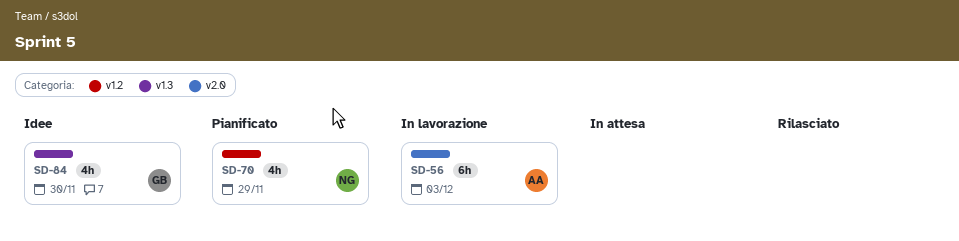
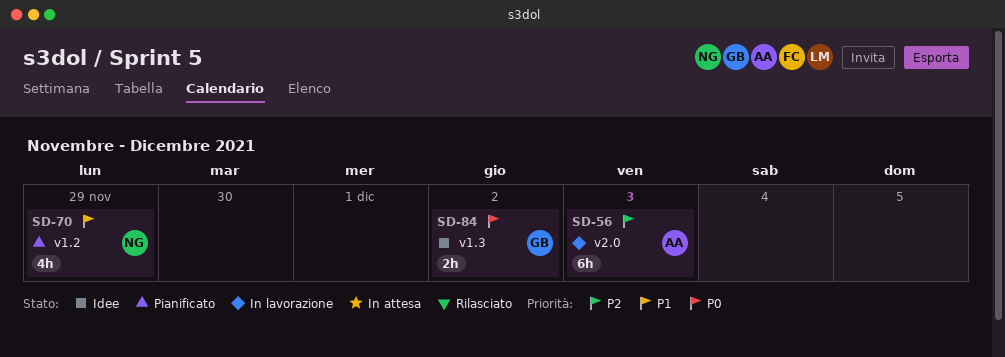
SD-84, estimate: 4h -> 2h
SD-84, due: Nov 30 -> Dec 2

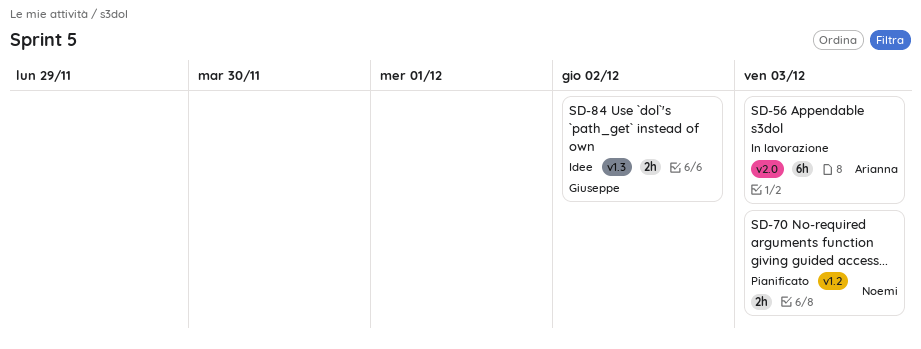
SD-70, estimate: 4h -> 2h
SD-70, due: Nov 29 -> Dec 3

